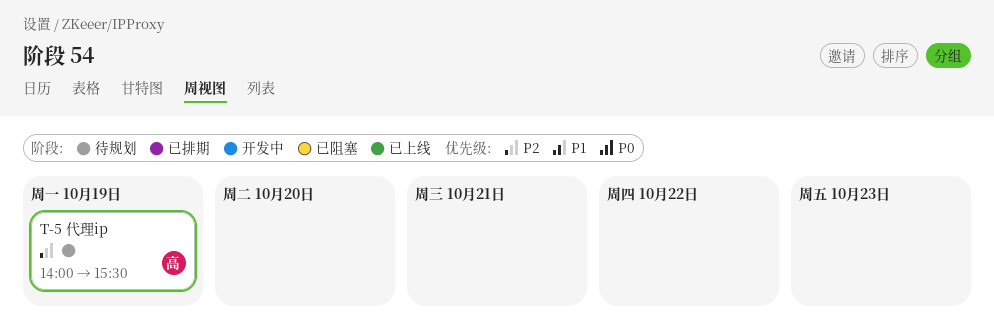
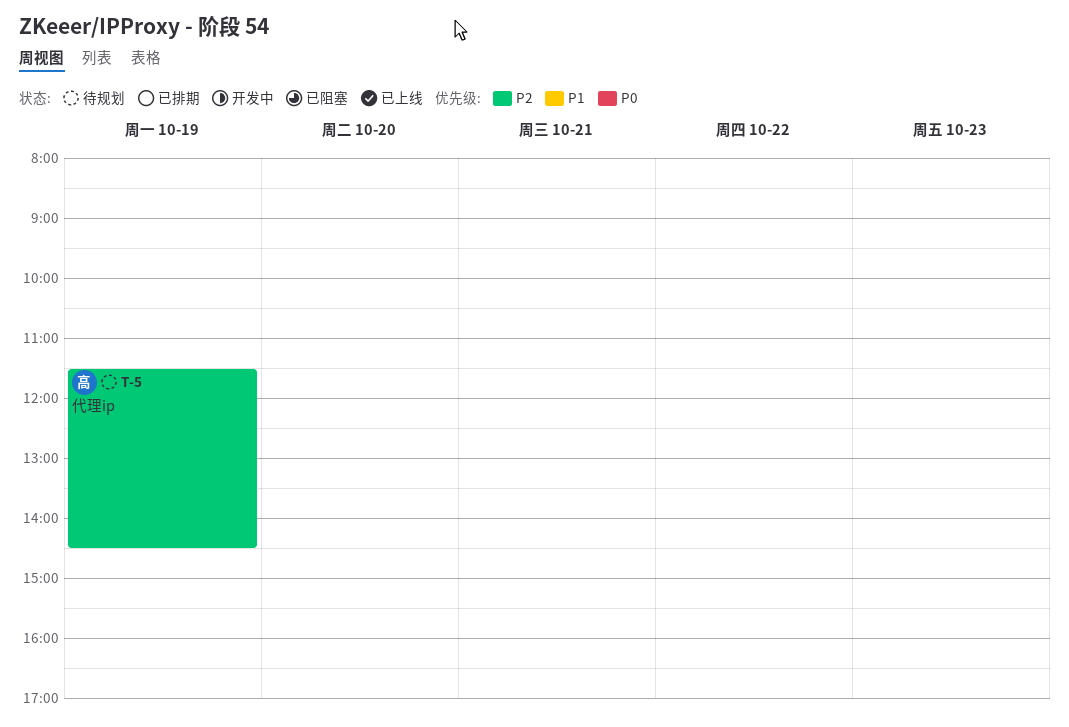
T-5, begins: 14:00 -> 11:30
T-5, ends: 15:30 -> 14:30

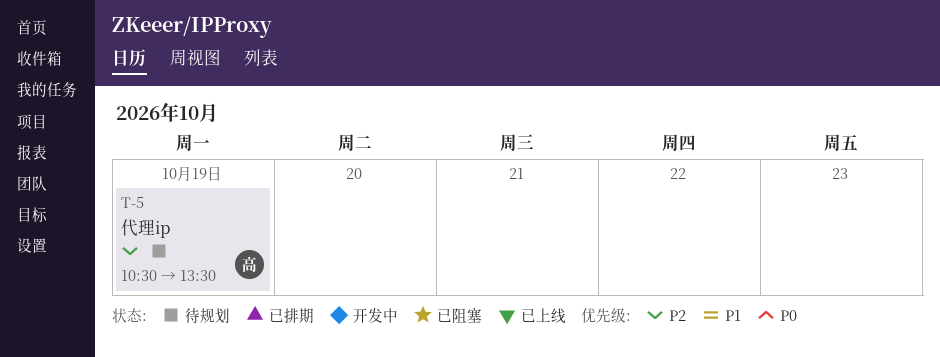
T-5, begins: 11:30 -> 10:30
T-5, ends: 14:30 -> 13:30

